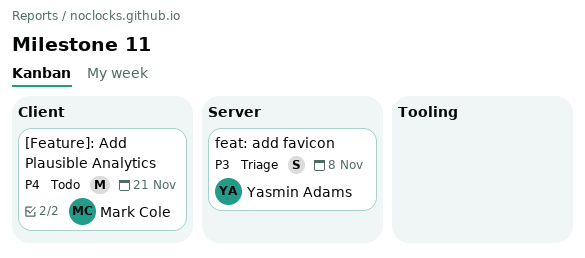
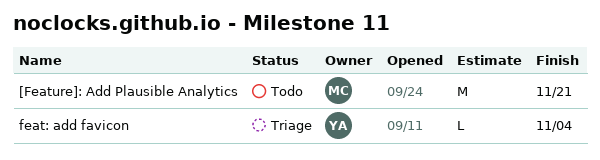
feat: add favicon, estimate: S -> L
feat: add favicon, due: Nov 8 -> Nov 4

